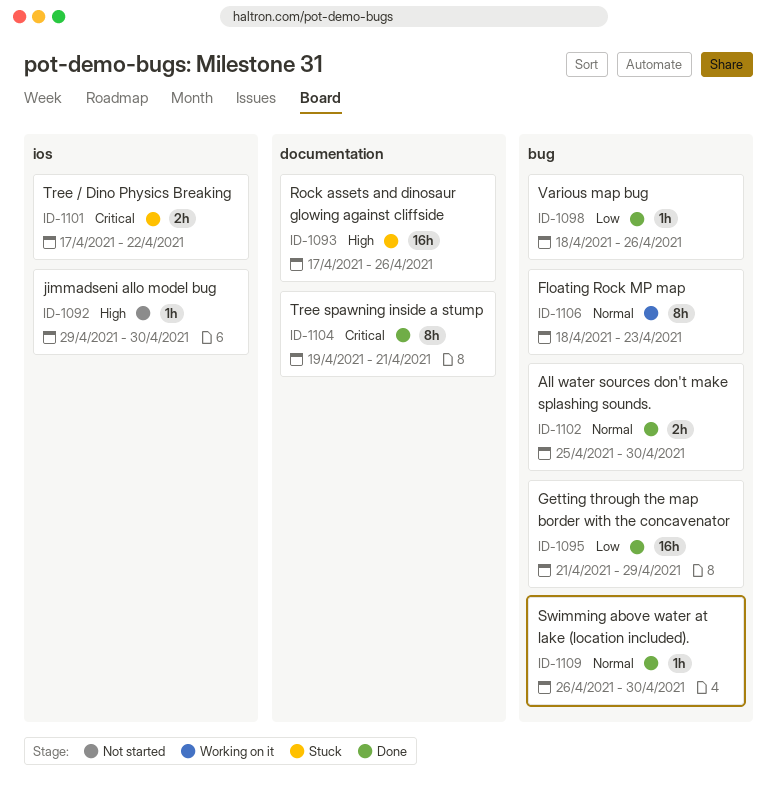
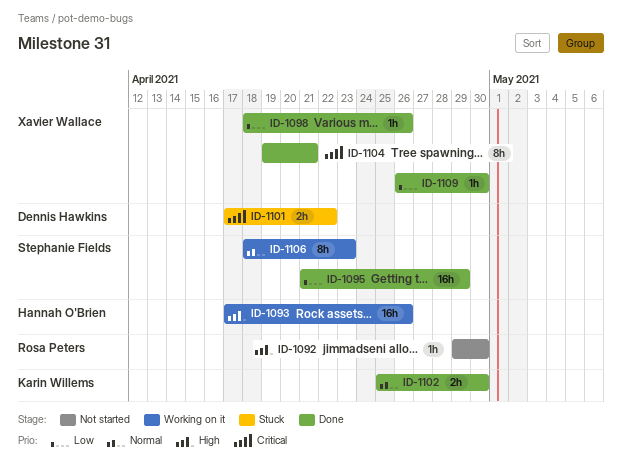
ID-1093, status: Stuck -> Working on it
ID-1109, priority: Normal -> Low

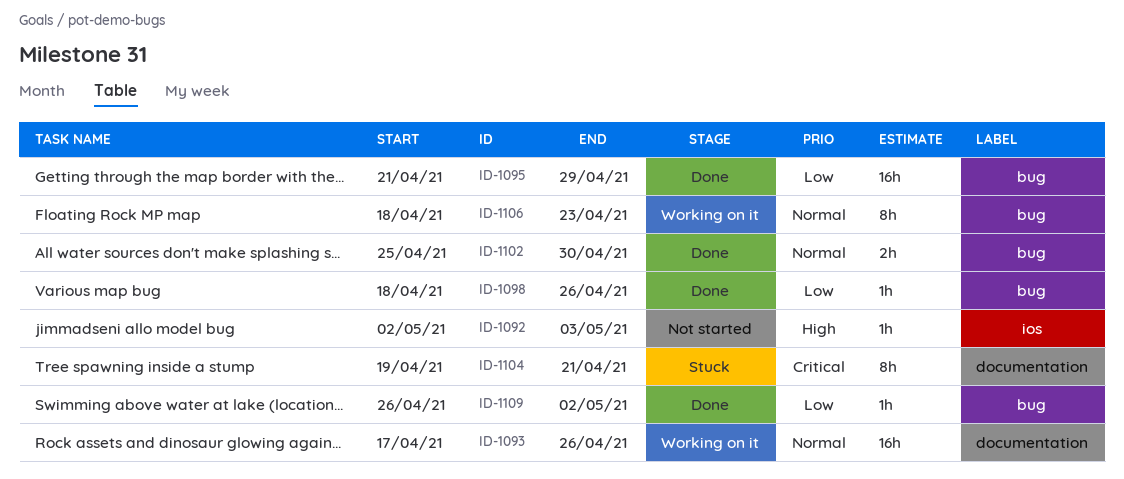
ID-1092, start: Apr 29 -> May 2
ID-1092, due: Apr 30 -> May 3
ID-1093, priority: High -> Normal
ID-1101: present -> none
ID-1104, status: Done -> Stuck
ID-1109, due: Apr 30 -> May 2

